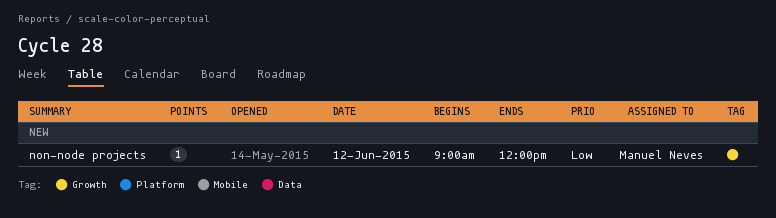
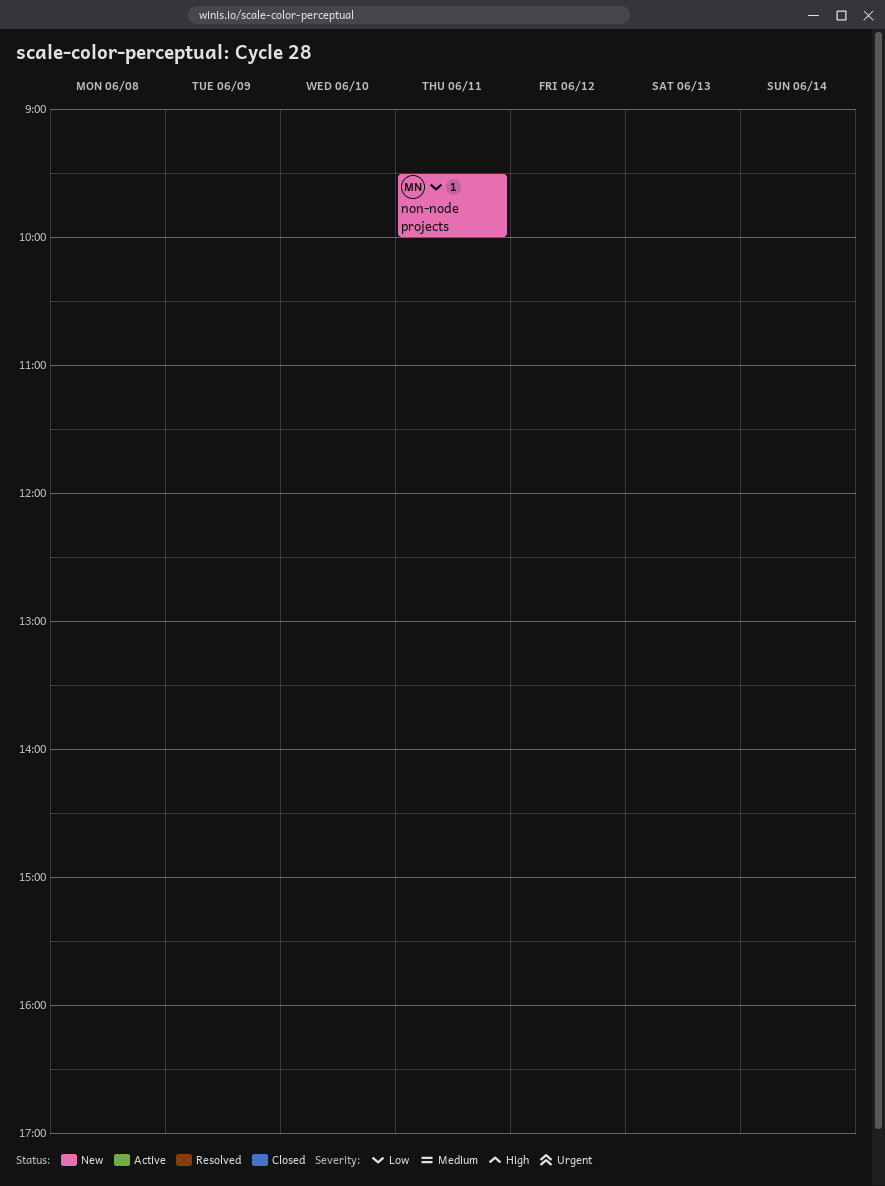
non-node projects, day: Jun 12 -> Jun 11
non-node projects, begins: 09:00 -> 09:30
non-node projects, ends: 12:00 -> 10:00

